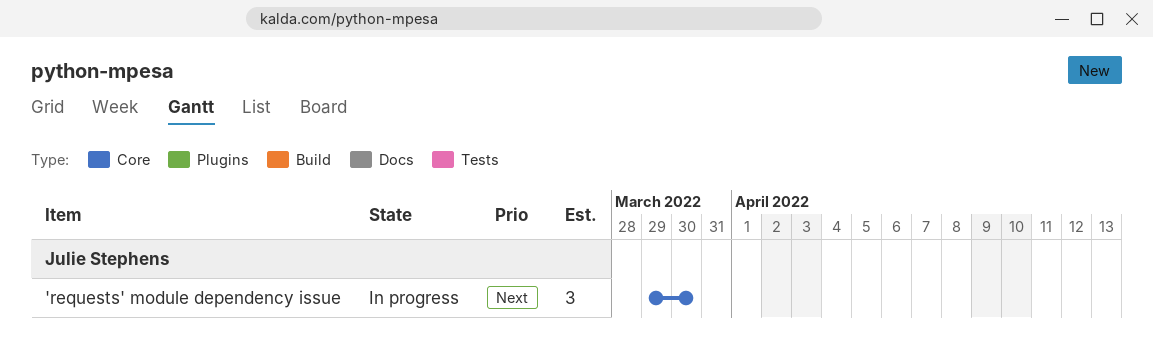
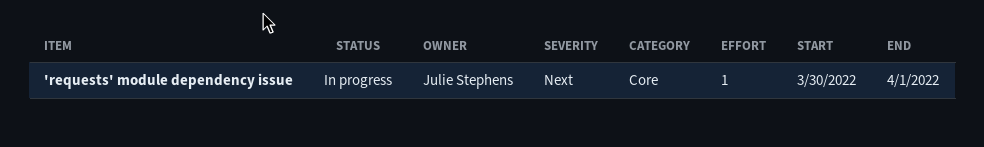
'requests' module dependency issue, estimate: 3 -> 1
'requests' module dependency issue, start: Mar 29 -> Mar 30
'requests' module dependency issue, due: Mar 30 -> Apr 1

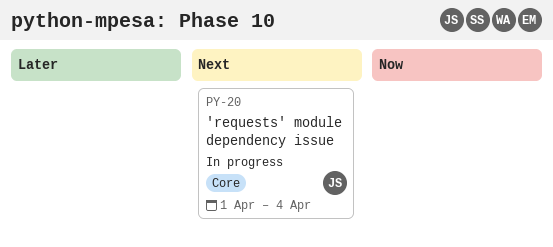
'requests' module dependency issue, start: Mar 30 -> Apr 1
'requests' module dependency issue, due: Apr 1 -> Apr 4

